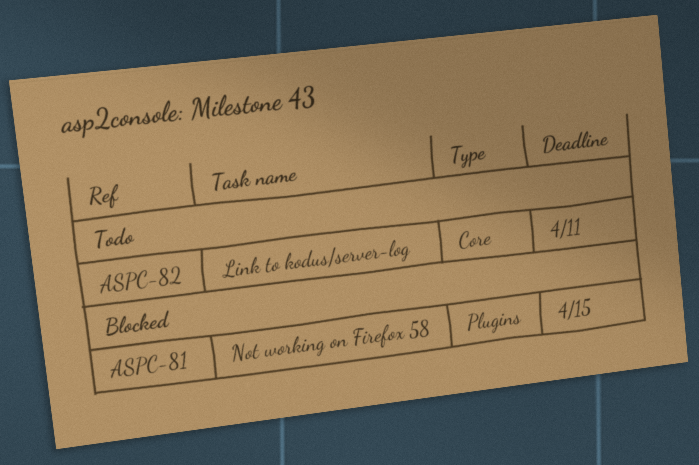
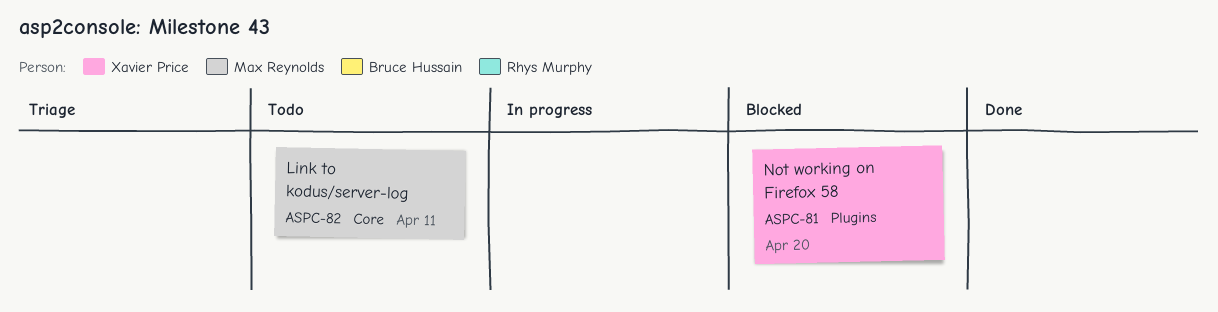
ASPC-81, due: Apr 15 -> Apr 20

